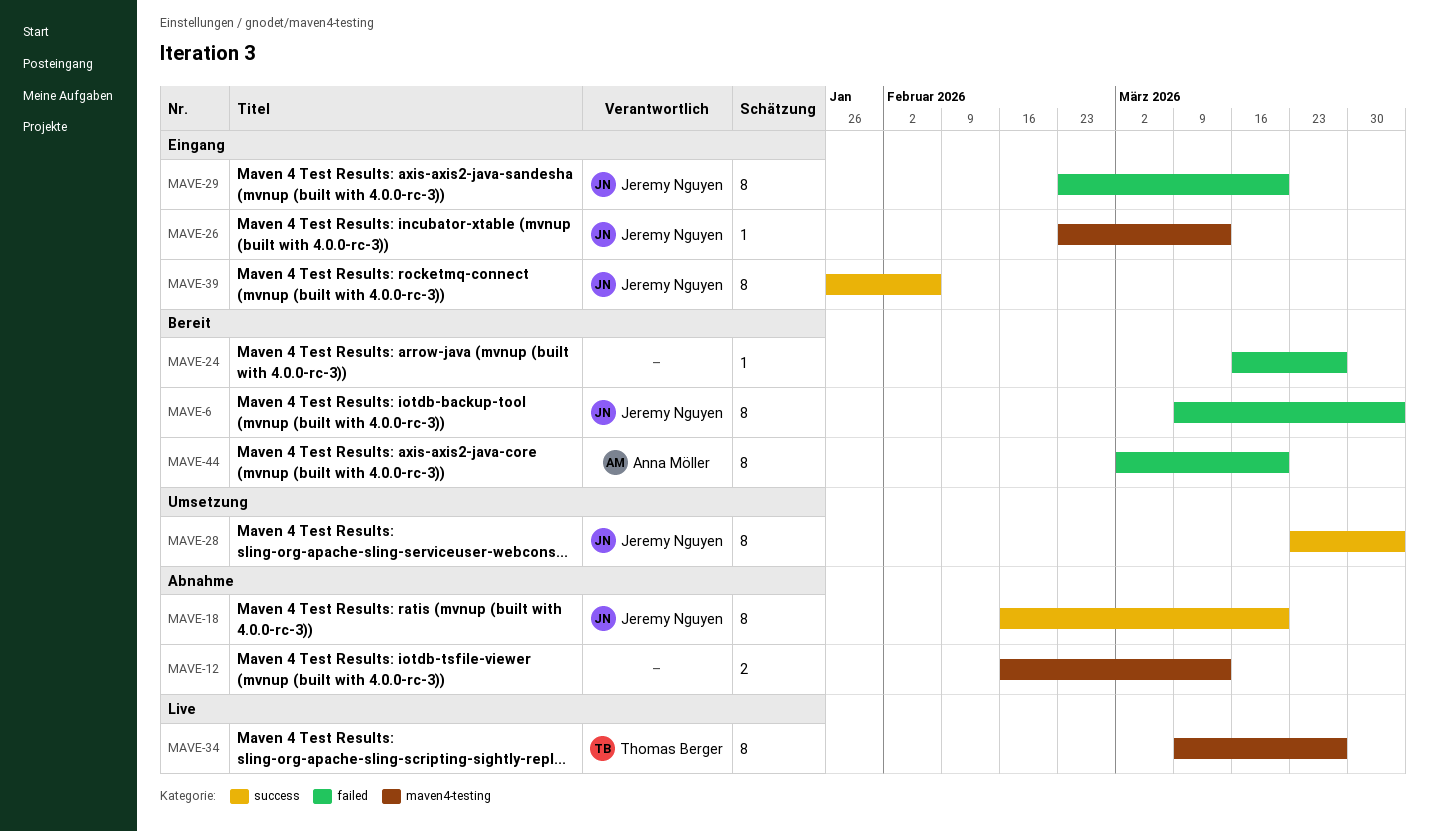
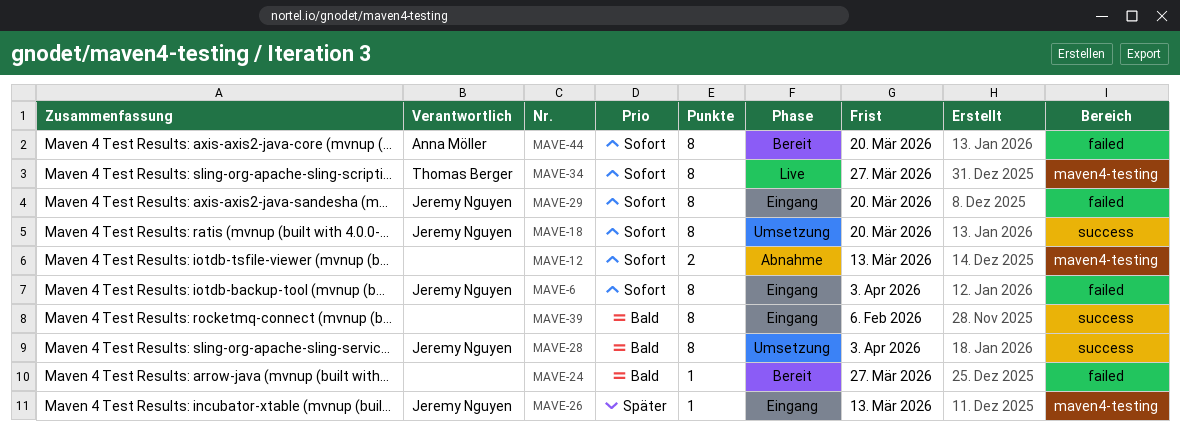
MAVE-6, status: Bereit -> Eingang
MAVE-18, status: Abnahme -> Umsetzung
MAVE-39, owner: Jeremy Nguyen -> none

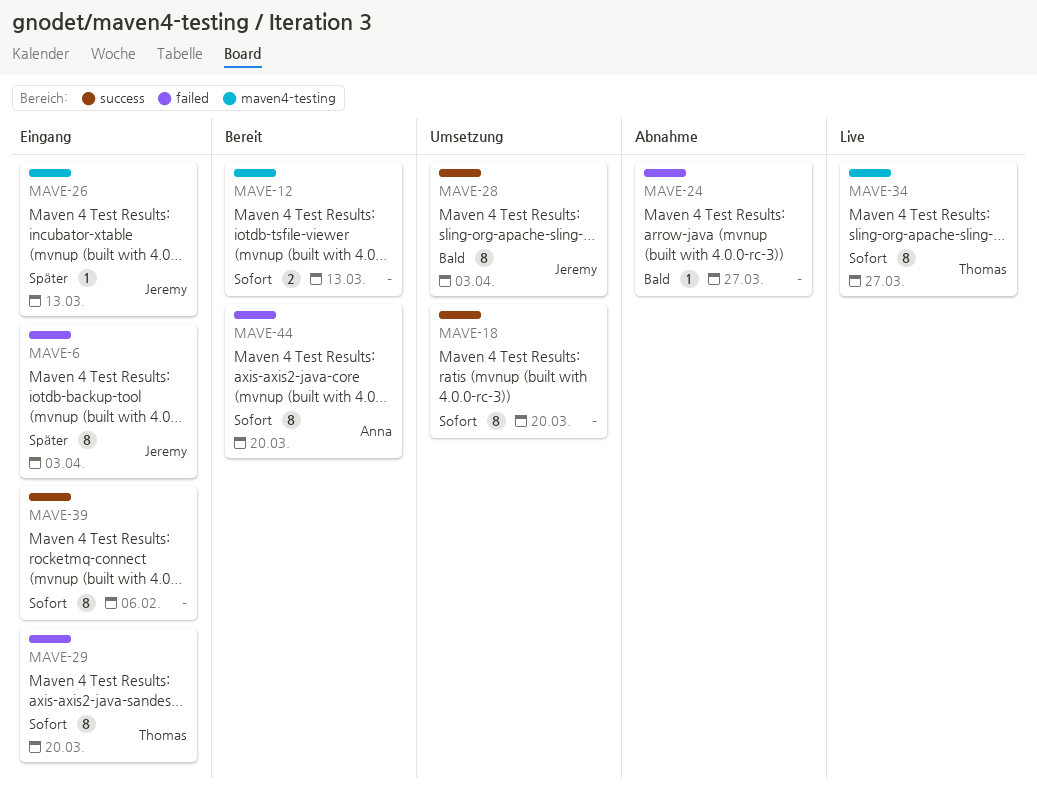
MAVE-6, priority: Sofort -> Später
MAVE-12, status: Abnahme -> Bereit
MAVE-18, owner: Jeremy Nguyen -> none
MAVE-24, status: Bereit -> Abnahme
MAVE-29, owner: Jeremy Nguyen -> Thomas Berger
MAVE-39, priority: Bald -> Sofort

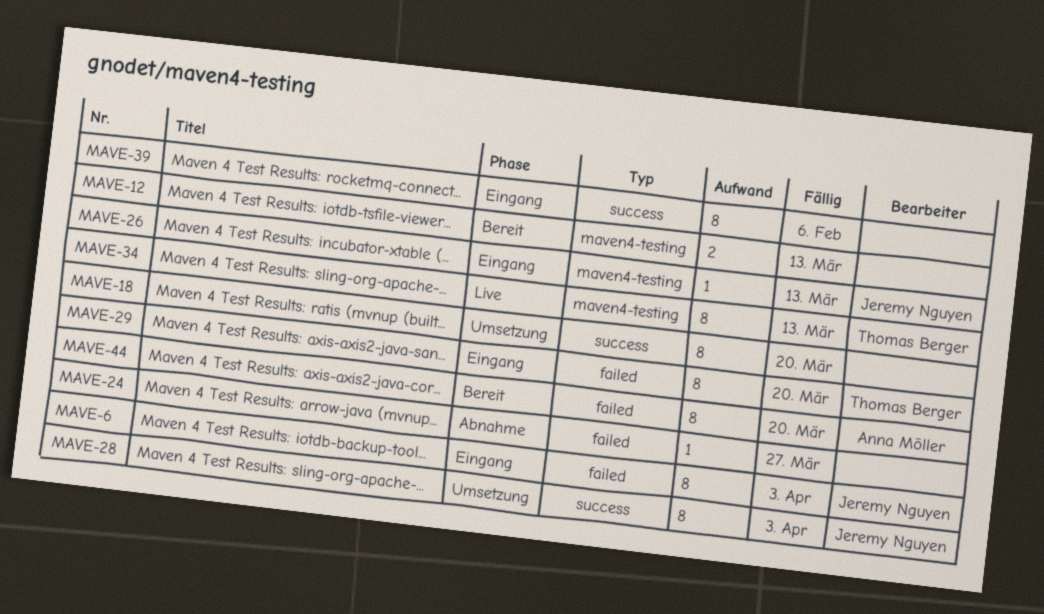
MAVE-34, due: Mar 27 -> Mar 13

